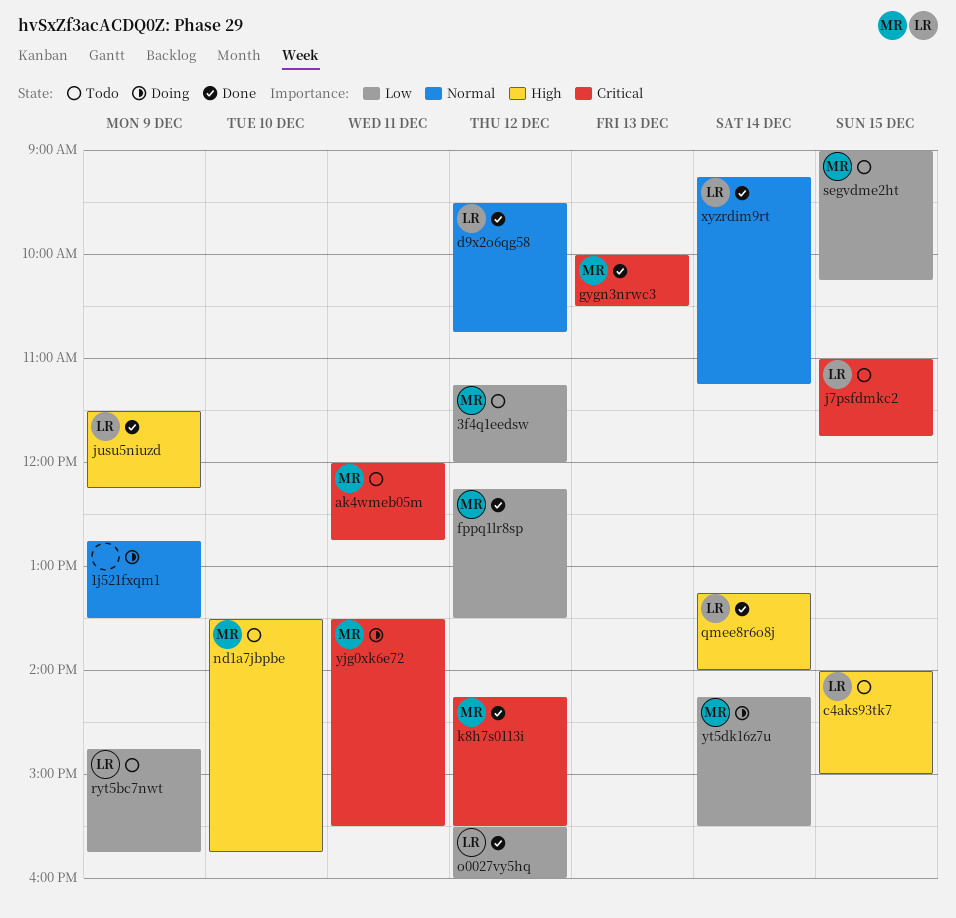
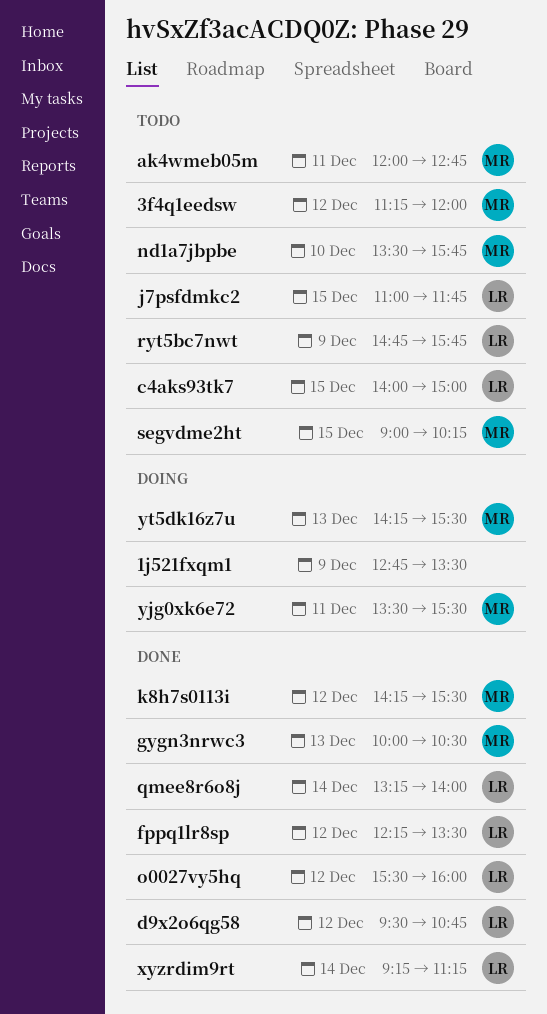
fppq1lr8sp, owner: MR -> LR
jusu5niuzd: present -> none
yt5dk16z7u, day: Dec 14 -> Dec 13

